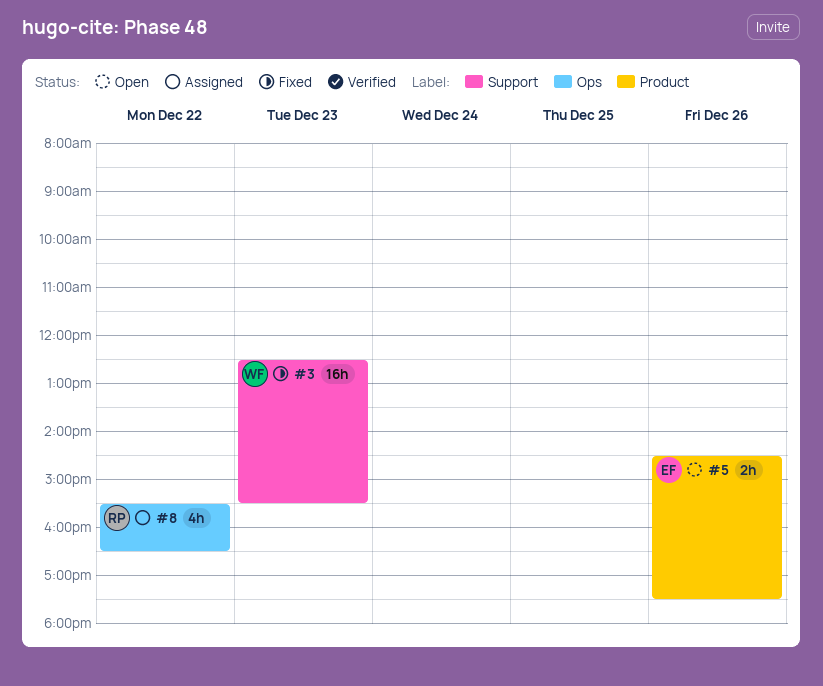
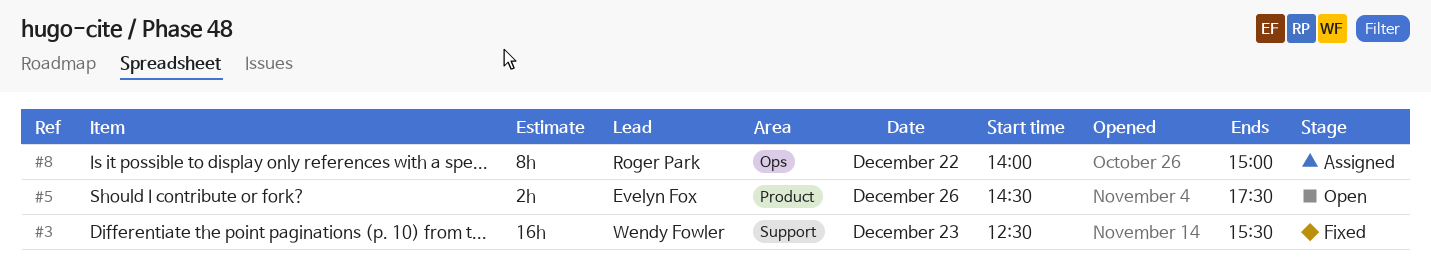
#8, estimate: 4h -> 8h
#8, begins: 15:30 -> 14:00
#8, ends: 16:30 -> 15:00

